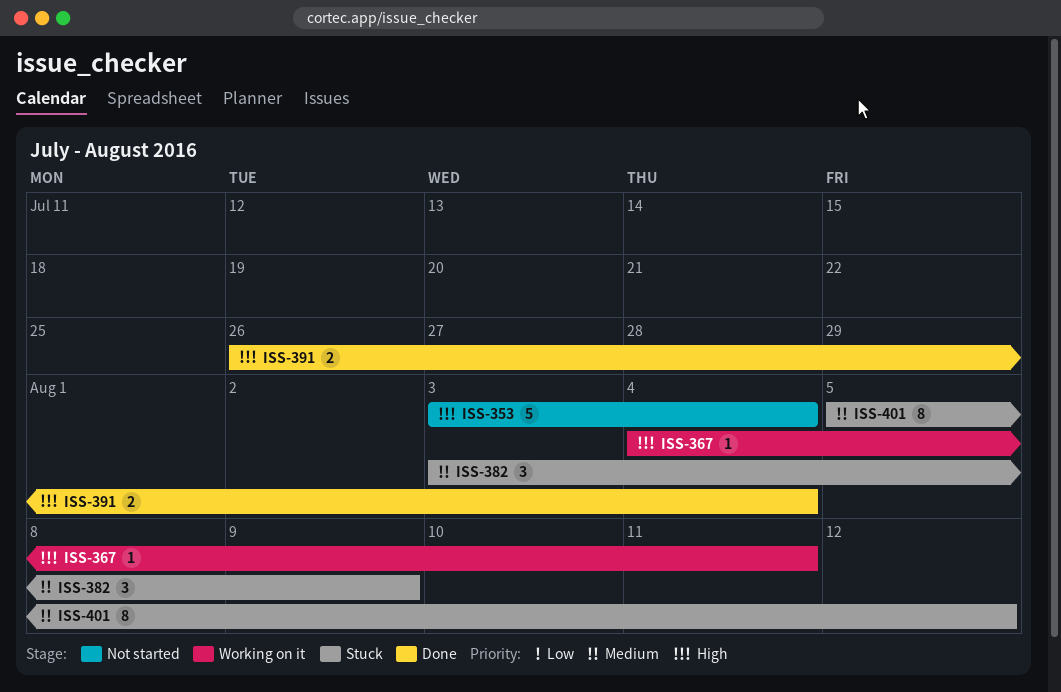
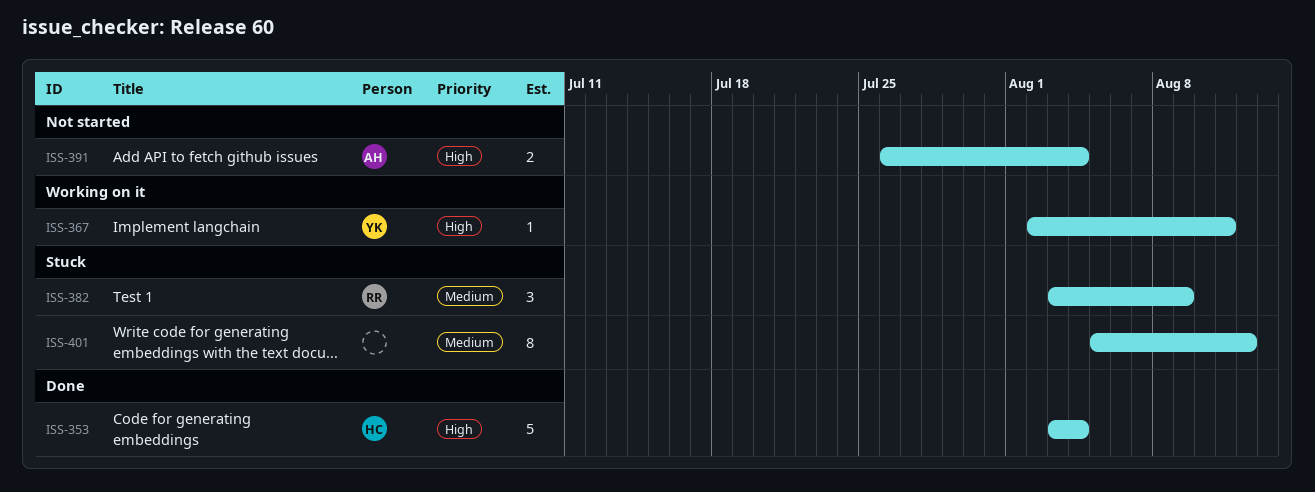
ISS-353, status: Not started -> Done
ISS-367, start: Aug 4 -> Aug 2
ISS-391, status: Done -> Not started

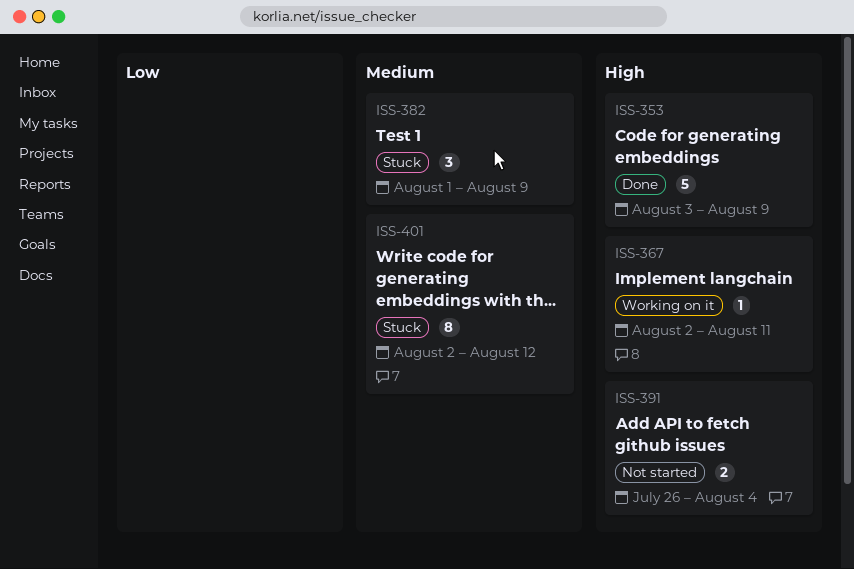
ISS-353, due: Aug 4 -> Aug 9
ISS-382, start: Aug 3 -> Aug 1
ISS-401, start: Aug 5 -> Aug 2

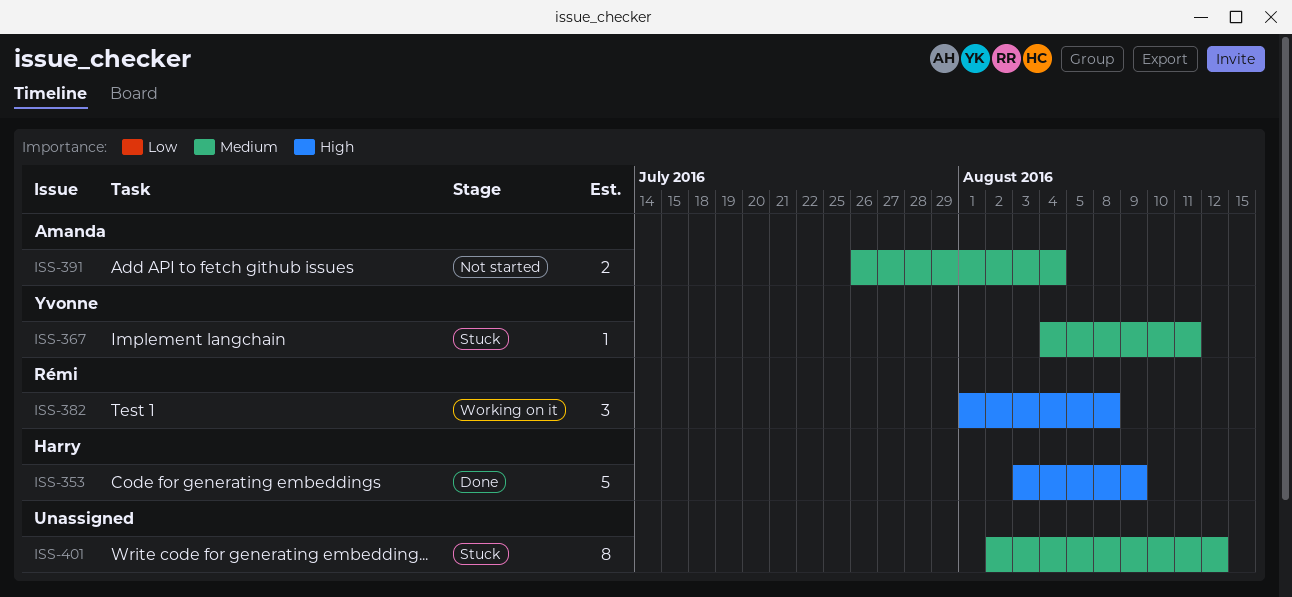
ISS-367, status: Working on it -> Stuck
ISS-367, priority: High -> Medium
ISS-367, start: Aug 2 -> Aug 4
ISS-382, status: Stuck -> Working on it
ISS-382, priority: Medium -> High
ISS-382, due: Aug 9 -> Aug 8
ISS-391, priority: High -> Medium

